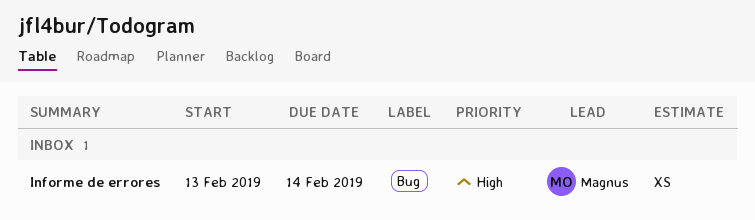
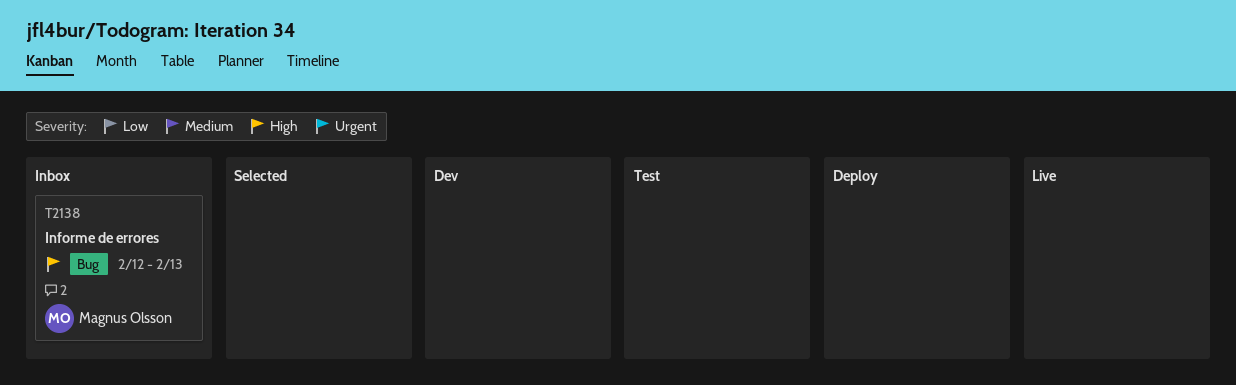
Informe de errores, start: Feb 13 -> Feb 12
Informe de errores, due: Feb 14 -> Feb 13

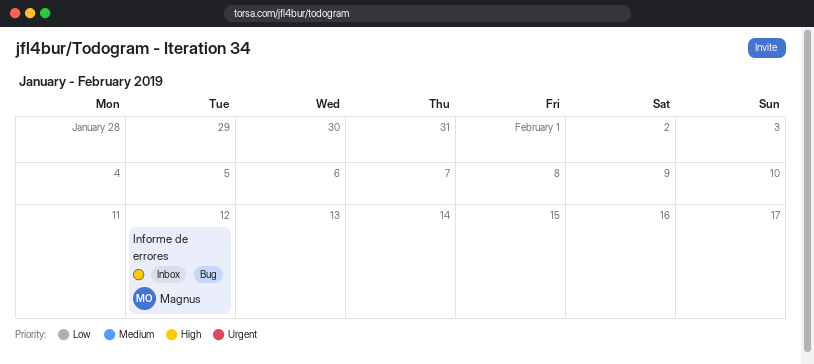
Informe de errores, due: Feb 13 -> Feb 12

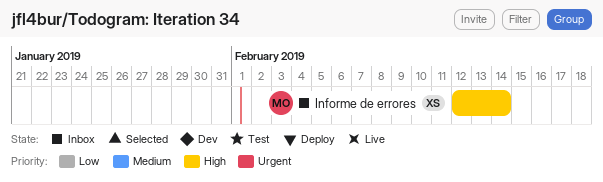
Informe de errores, due: Feb 12 -> Feb 14

